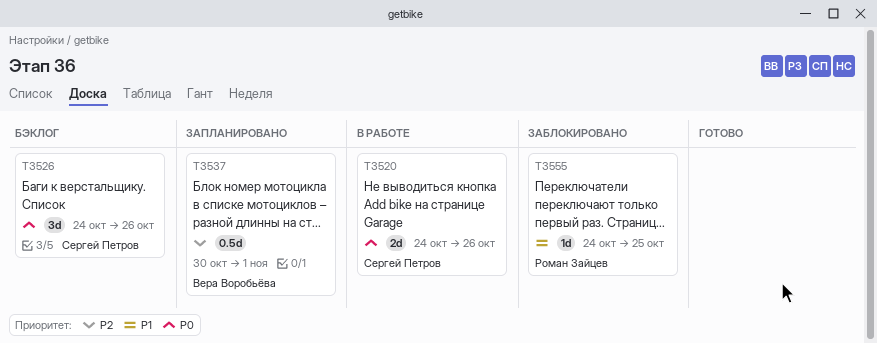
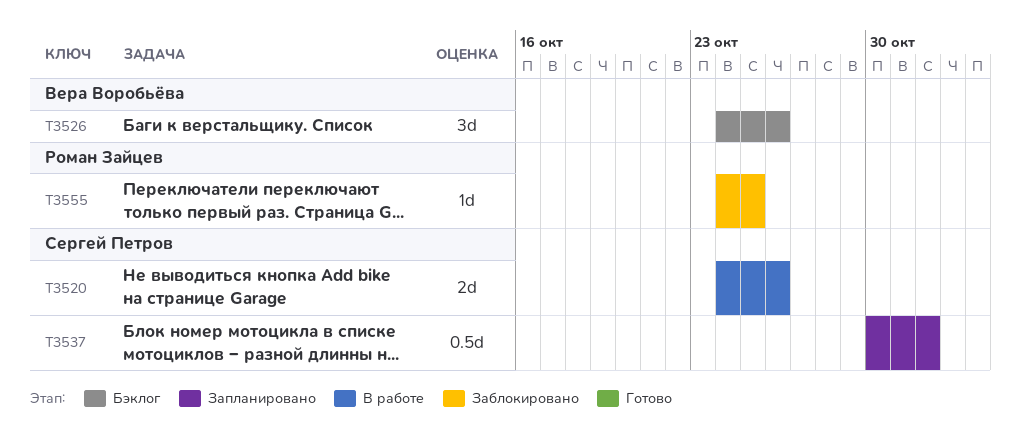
T3526, owner: Сергей Петров -> Вера Воробьёва
T3537, owner: Вера Воробьёва -> Сергей Петров

